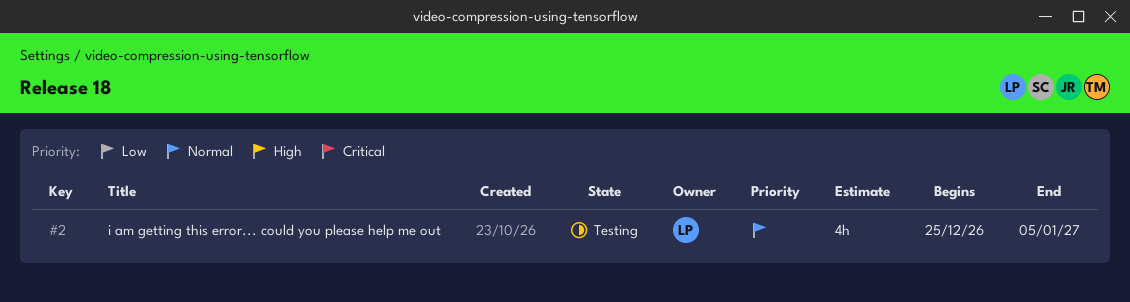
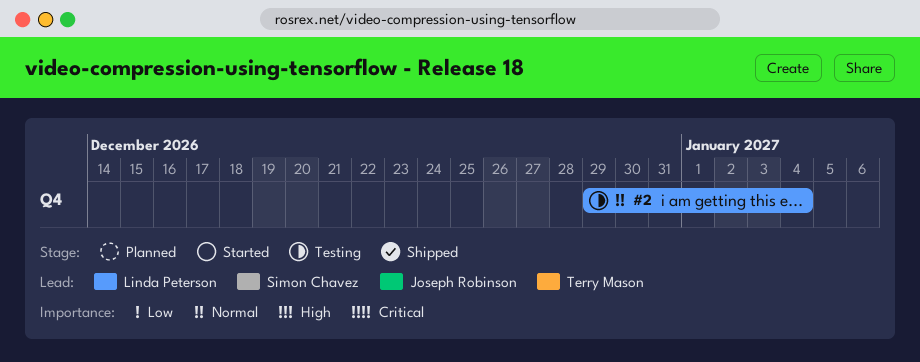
#2, start: Dec 25 -> Dec 29
#2, due: Jan 5 -> Jan 4

